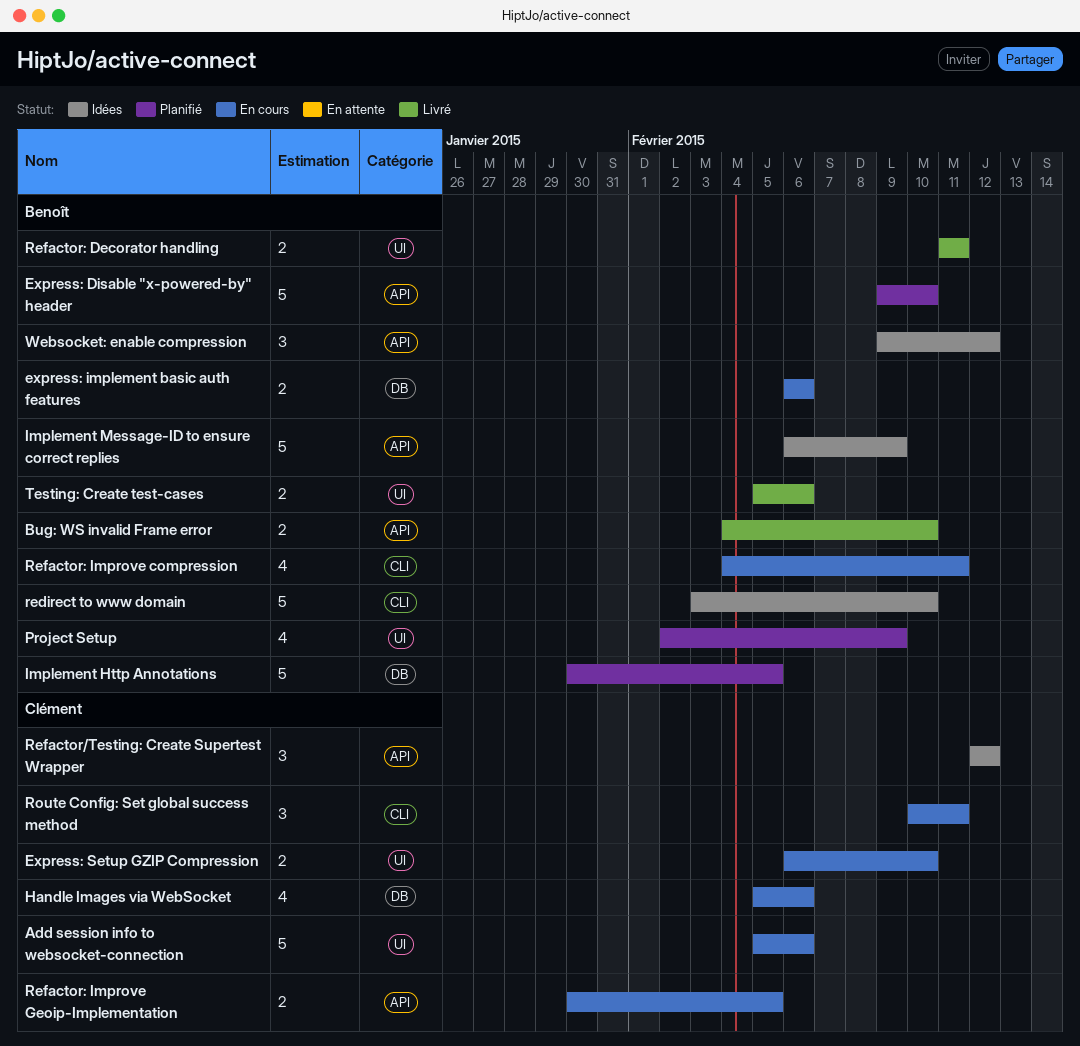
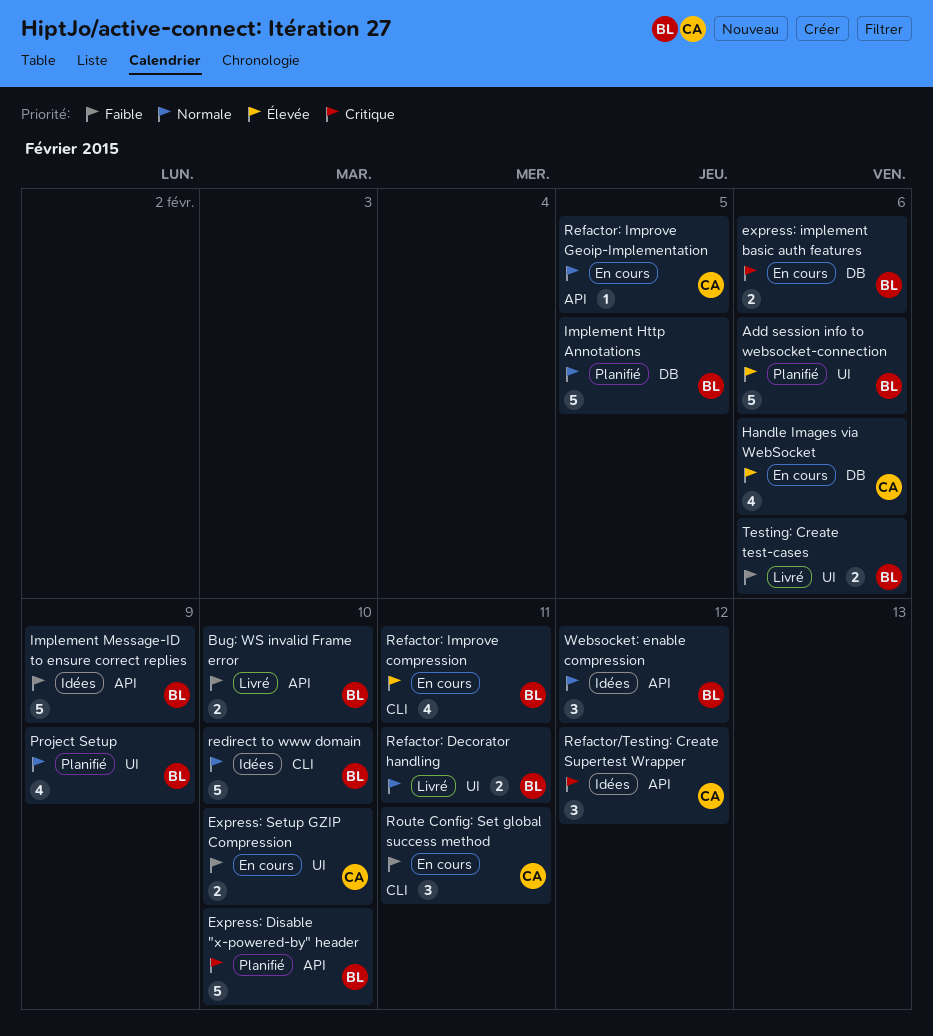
Add session info to websocket-connection, status: En cours -> Planifié
Add session info to websocket-connection, owner: Clément -> Benoît
Refactor: Improve Geoip-Implementation, estimate: 2 -> 1

